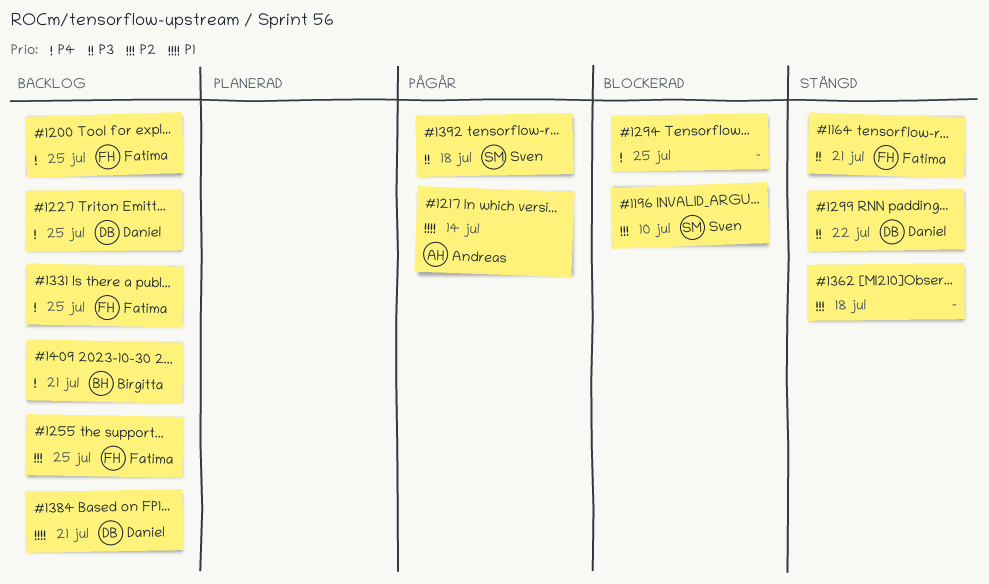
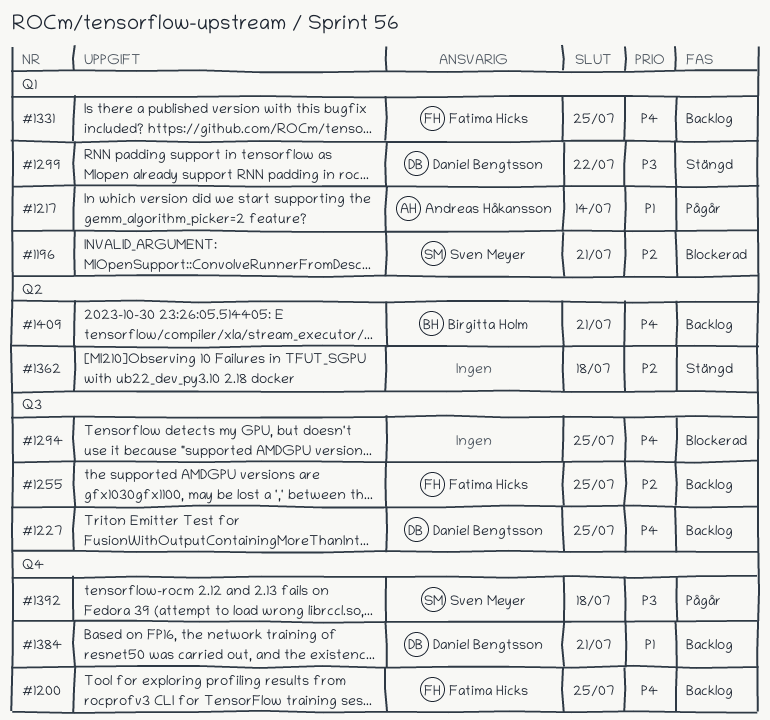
#1164: present -> none
#1196, due: Jul 10 -> Jul 21

